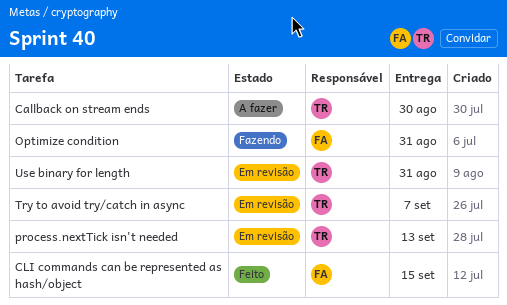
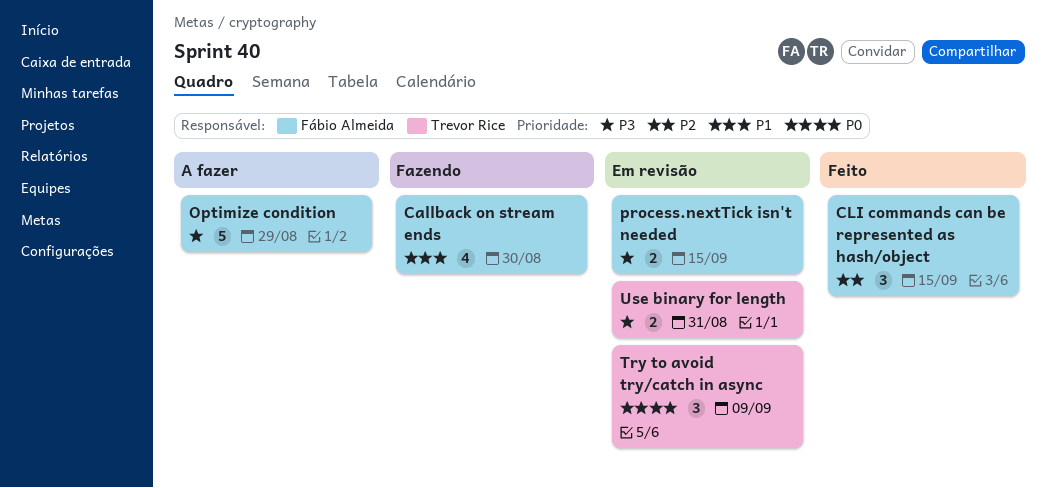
Callback on stream ends, status: A fazer -> Fazendo
Callback on stream ends, owner: Trevor Rice -> Fábio Almeida
Optimize condition, status: Fazendo -> A fazer
Optimize condition, due: Aug 31 -> Aug 29
process.nextTick isn't needed, owner: Trevor Rice -> Fábio Almeida
process.nextTick isn't needed, due: Sep 13 -> Sep 15
Try to avoid try/catch in async, due: Sep 7 -> Sep 9

